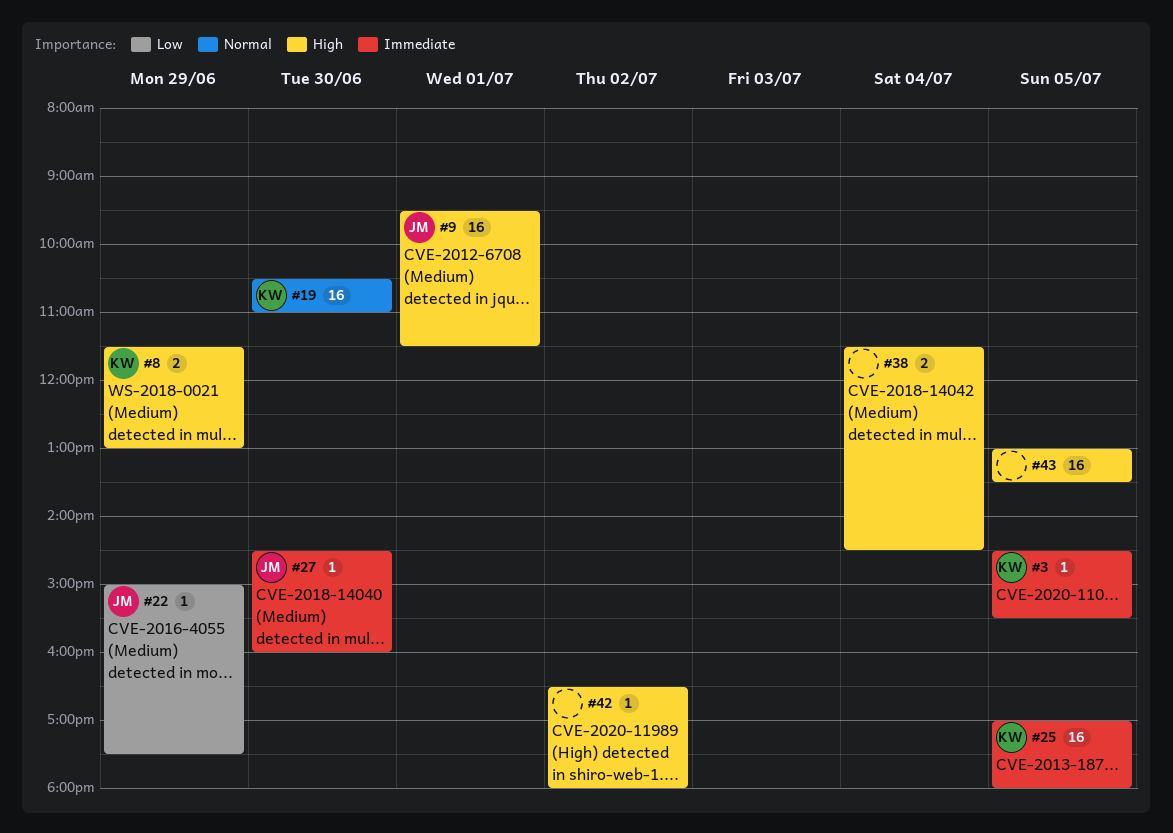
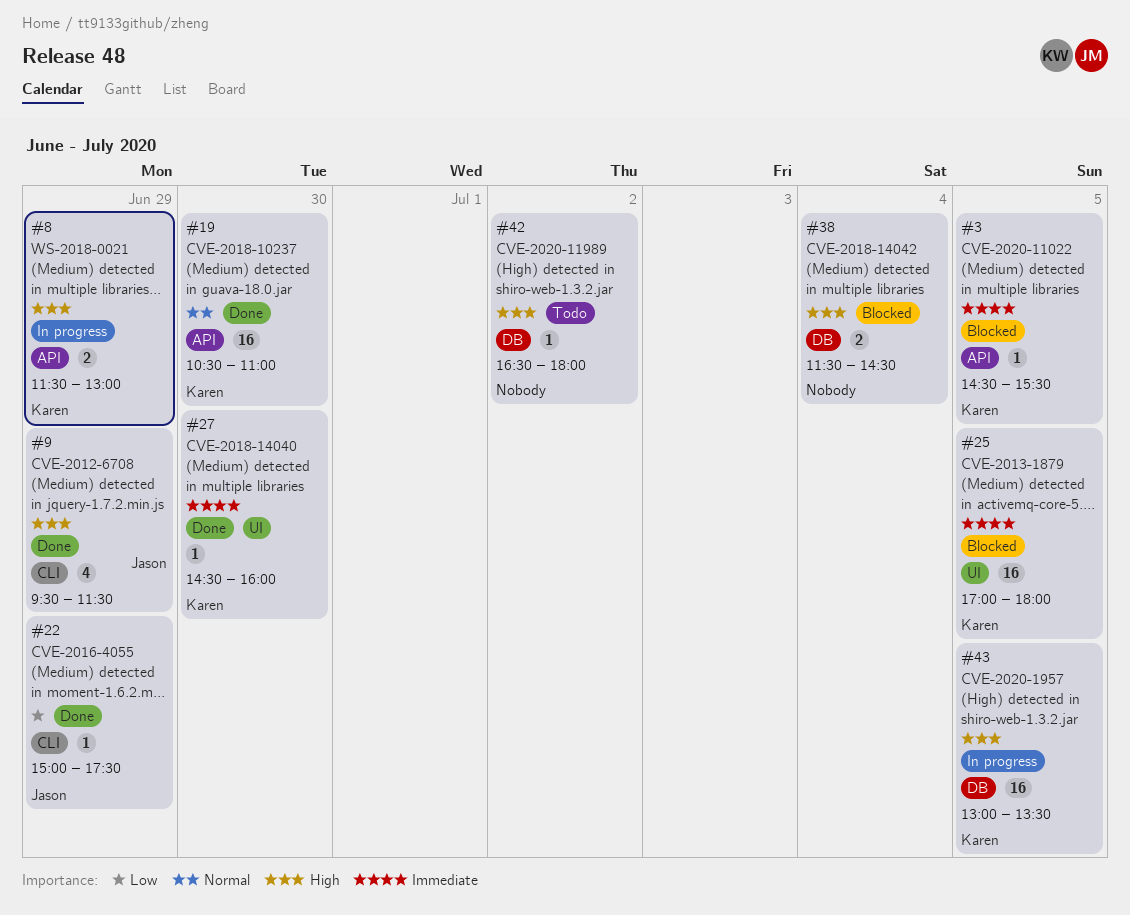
#9, estimate: 16 -> 4
#9, day: Jul 1 -> Jun 29
#27, owner: Jason -> Karen
#43, owner: none -> Karen

